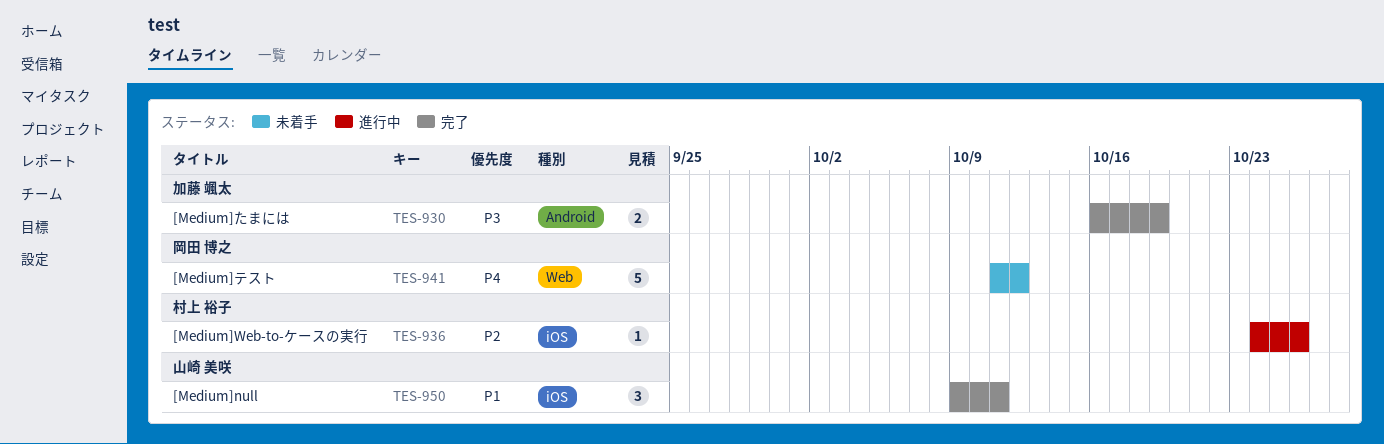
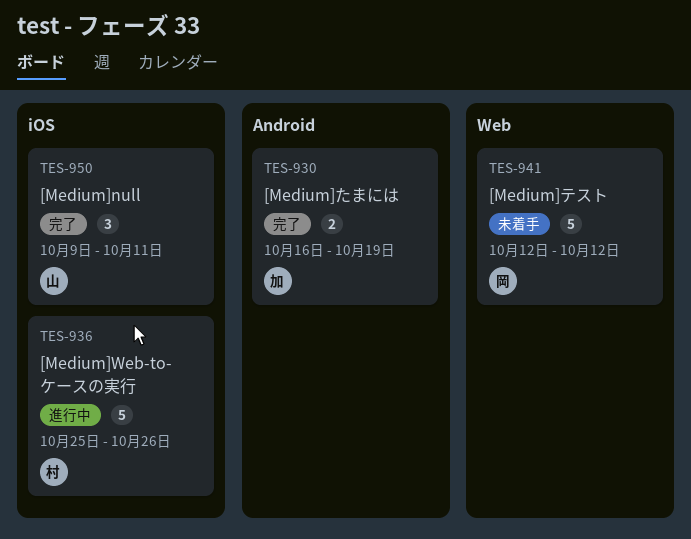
TES-936, estimate: 1 -> 5
TES-936, start: Oct 24 -> Oct 25
TES-941, start: Oct 11 -> Oct 12

